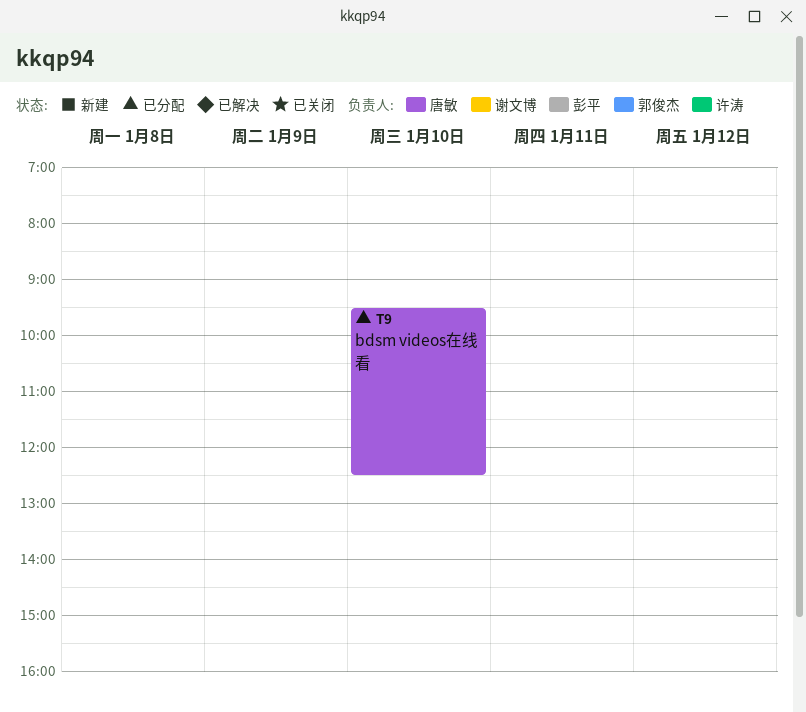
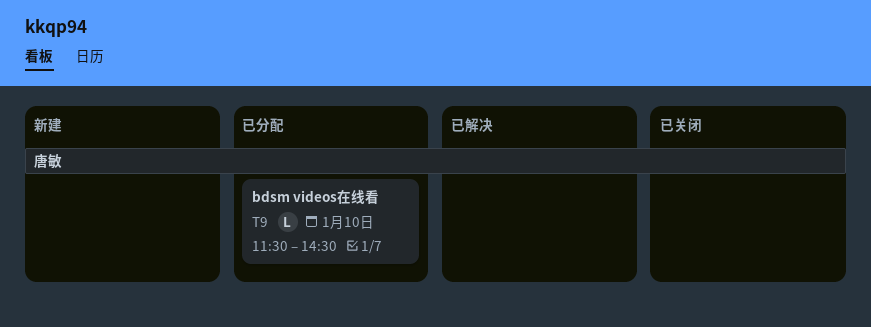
T9, begins: 09:30 -> 11:30
T9, ends: 12:30 -> 14:30

